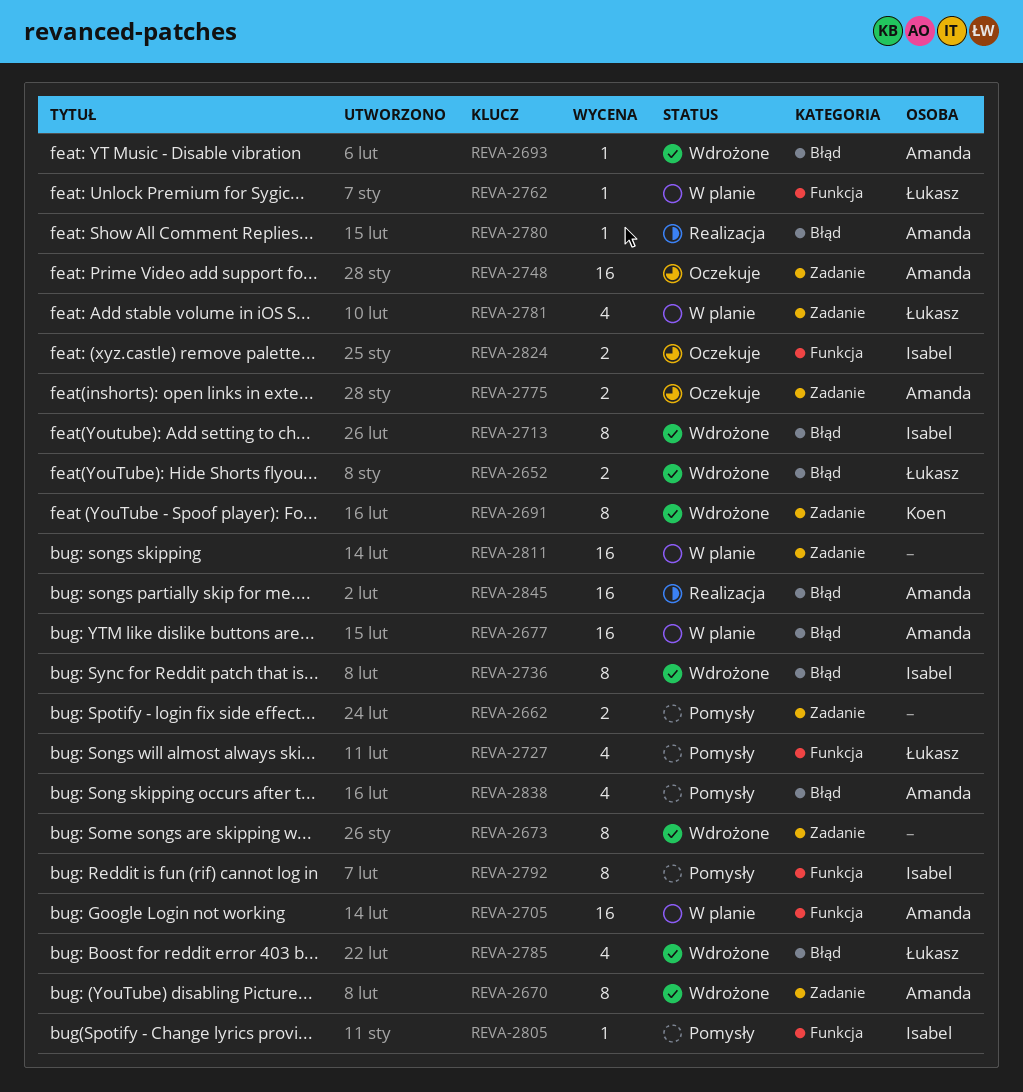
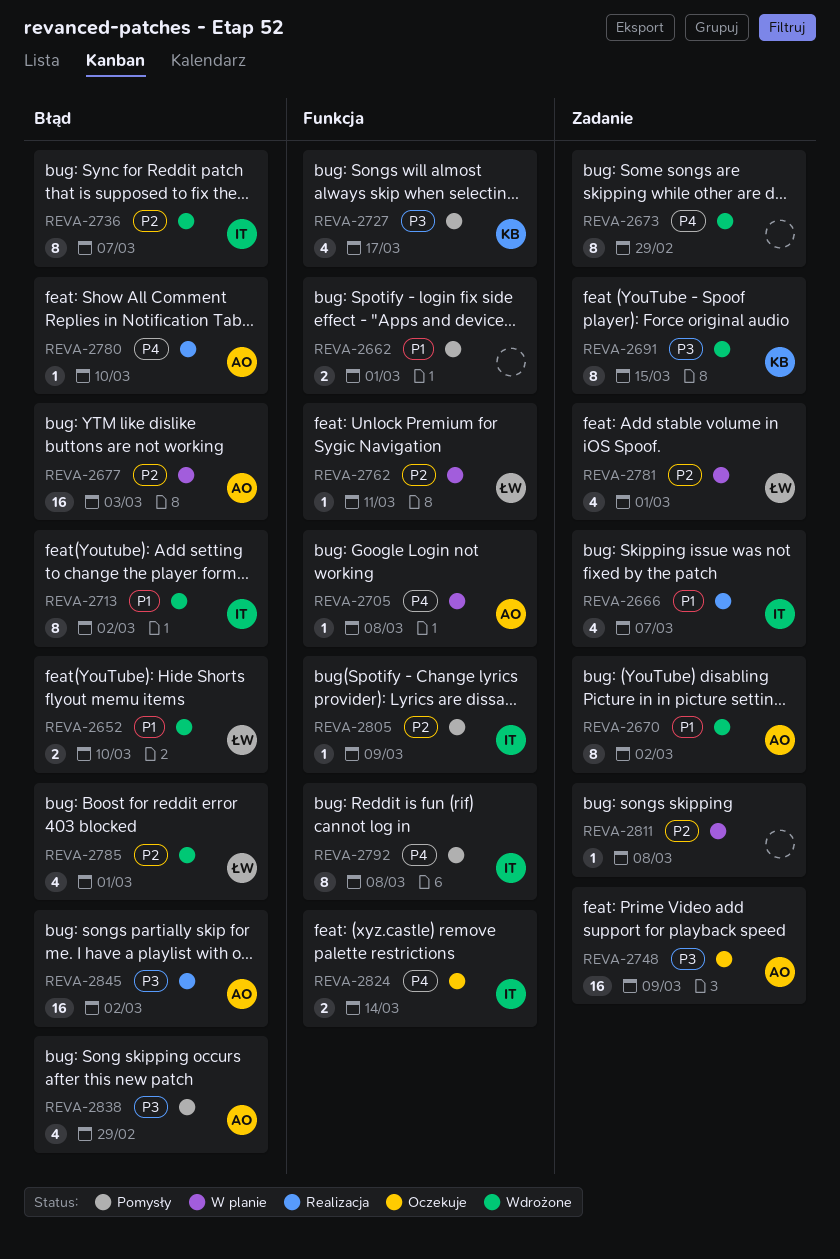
REVA-2662, label: Zadanie -> Funkcja
REVA-2666: none -> present
REVA-2693: present -> none
REVA-2705, estimate: 16 -> 1
REVA-2727, owner: Łukasz -> Koen
REVA-2775: present -> none
REVA-2811, estimate: 16 -> 1

